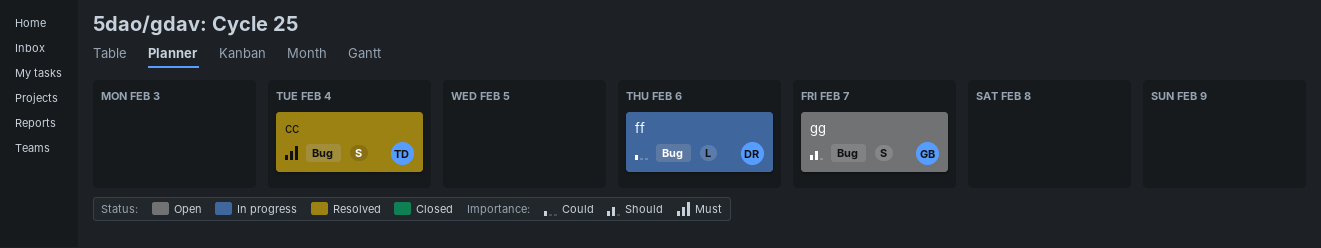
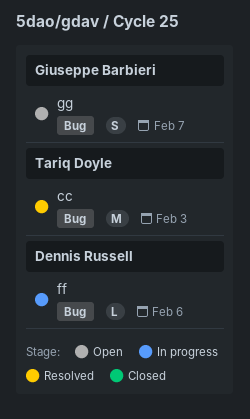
cc, estimate: S -> M
cc, due: Feb 4 -> Feb 3

